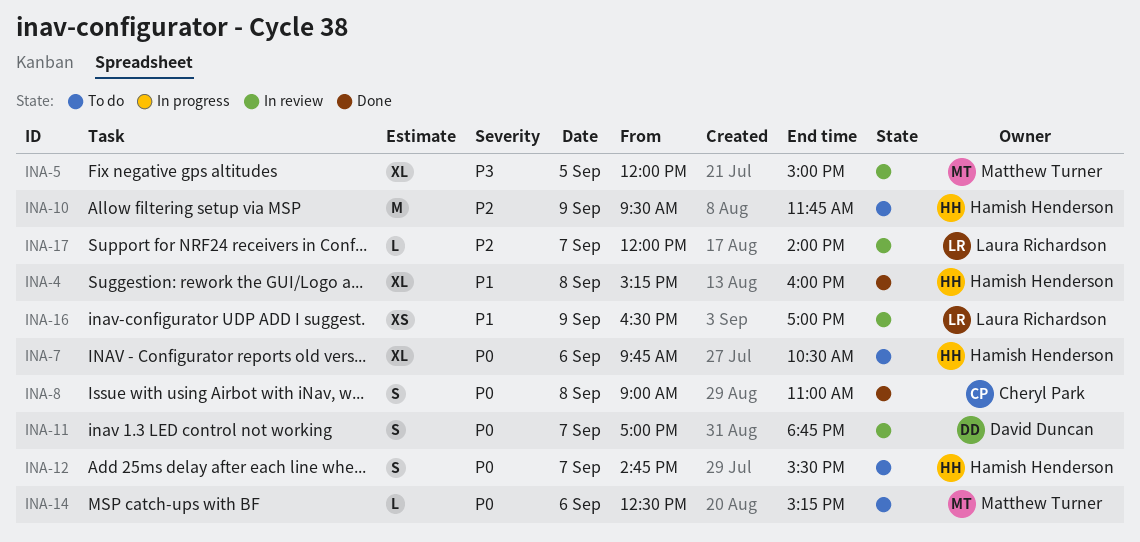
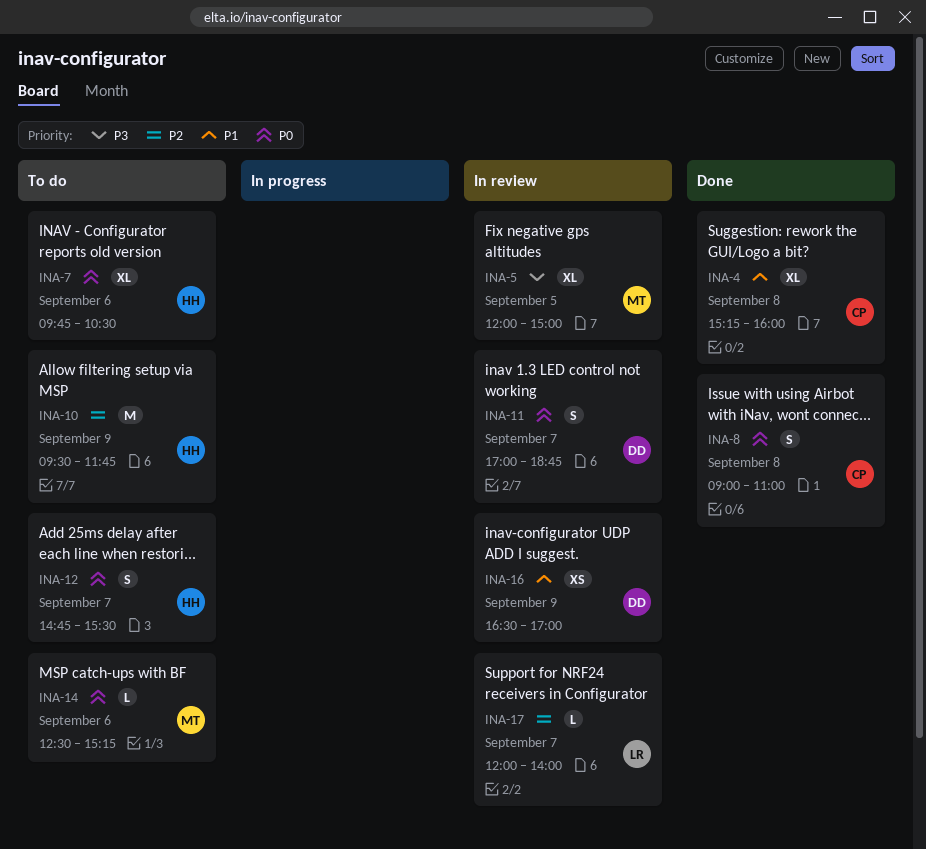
INA-4, owner: Hamish Henderson -> Cheryl Park
INA-16, owner: Laura Richardson -> David Duncan

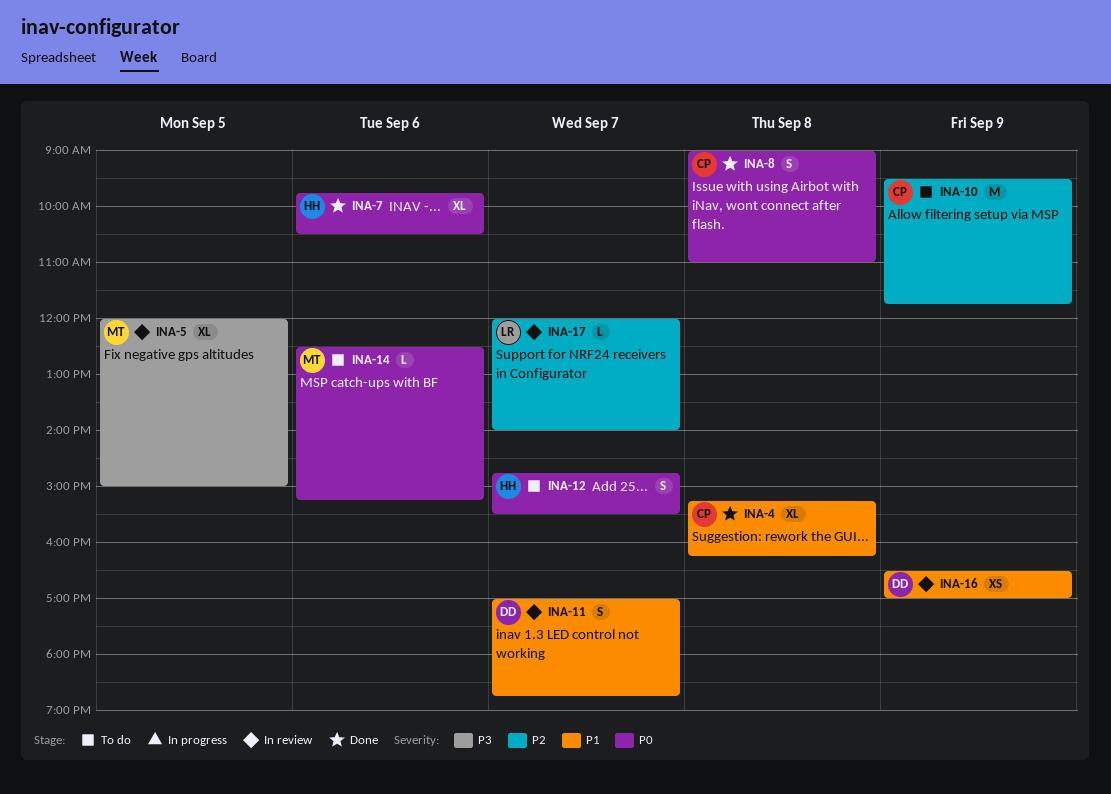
INA-4, ends: 16:00 -> 16:15
INA-7, status: To do -> Done
INA-10, owner: HH -> CP
INA-11, priority: P0 -> P1

